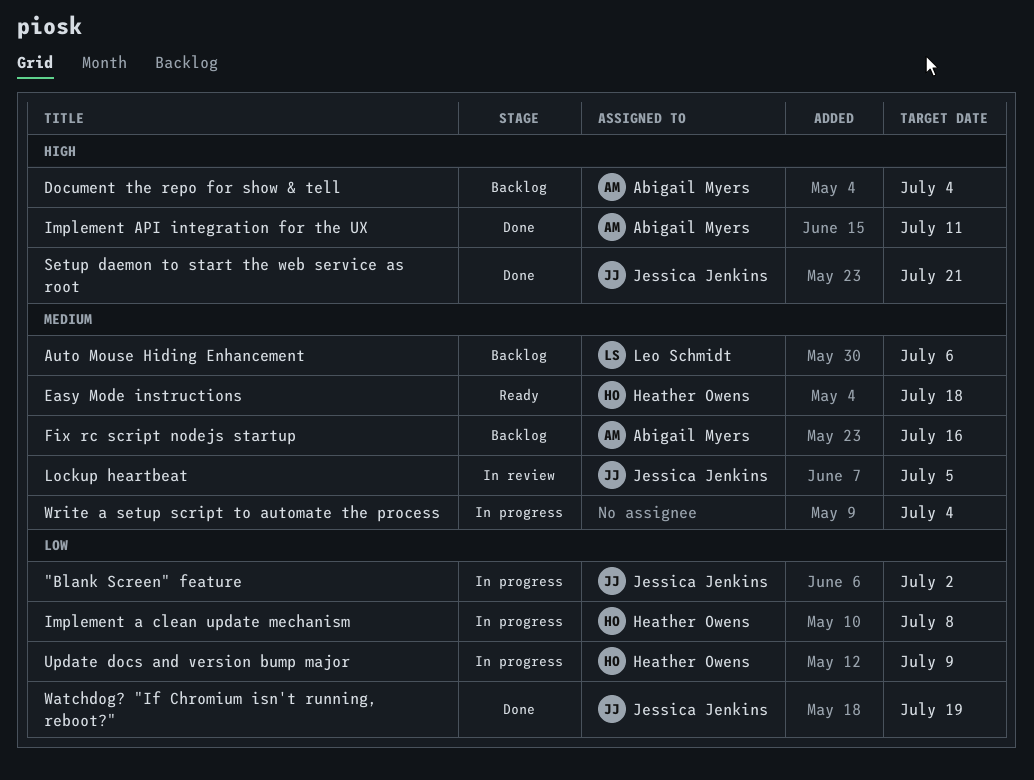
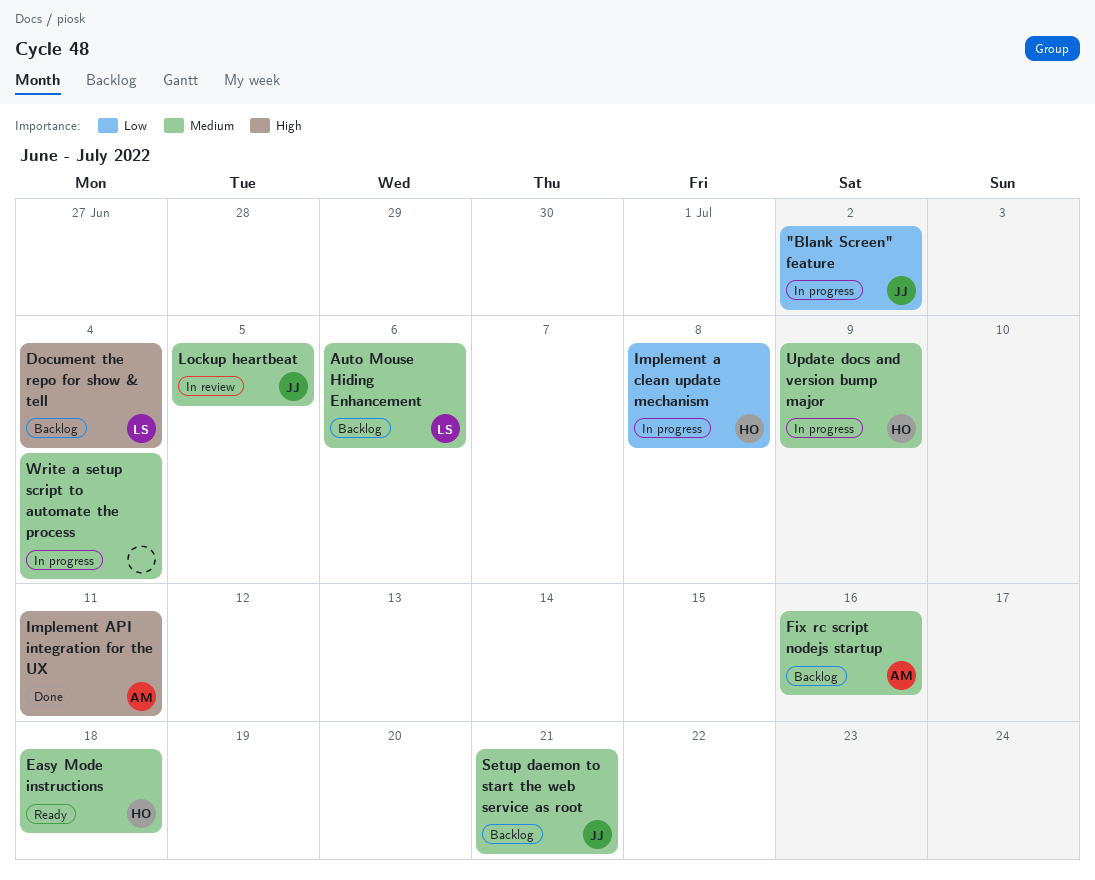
Document the repo for show & tell, owner: Abigail Myers -> Leo Schmidt
Setup daemon to start the web service as root, status: Done -> Backlog
Setup daemon to start the web service as root, priority: High -> Medium
Update docs and version bump major, priority: Low -> Medium
Watchdog? "If Chromium isn't running, reboot?": present -> none

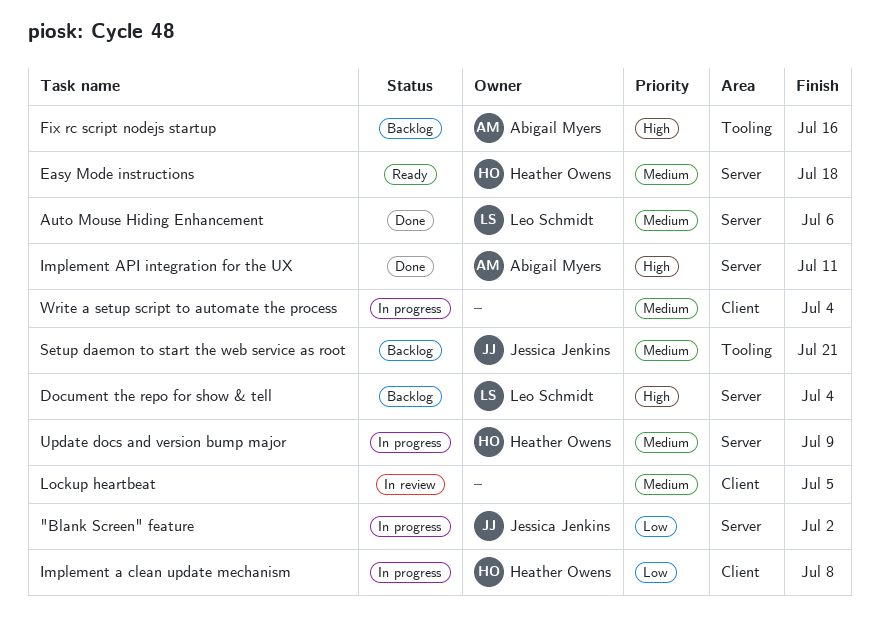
Auto Mouse Hiding Enhancement, status: Backlog -> Done
Fix rc script nodejs startup, priority: Medium -> High
Lockup heartbeat, owner: Jessica Jenkins -> none

